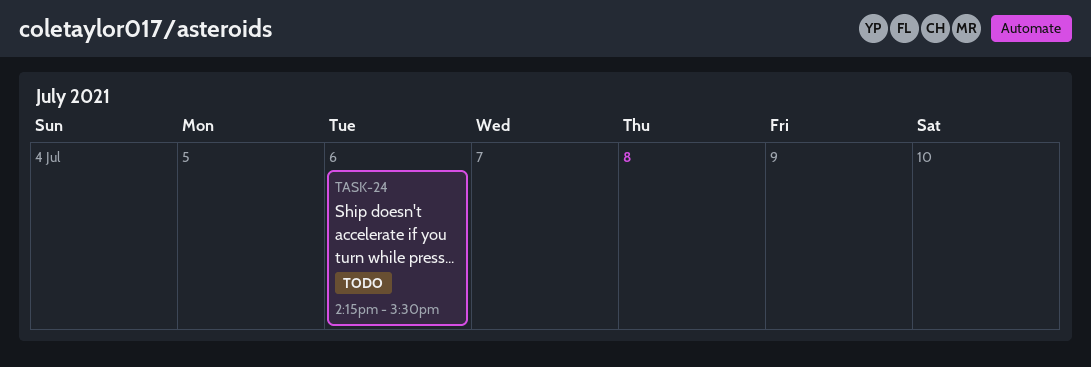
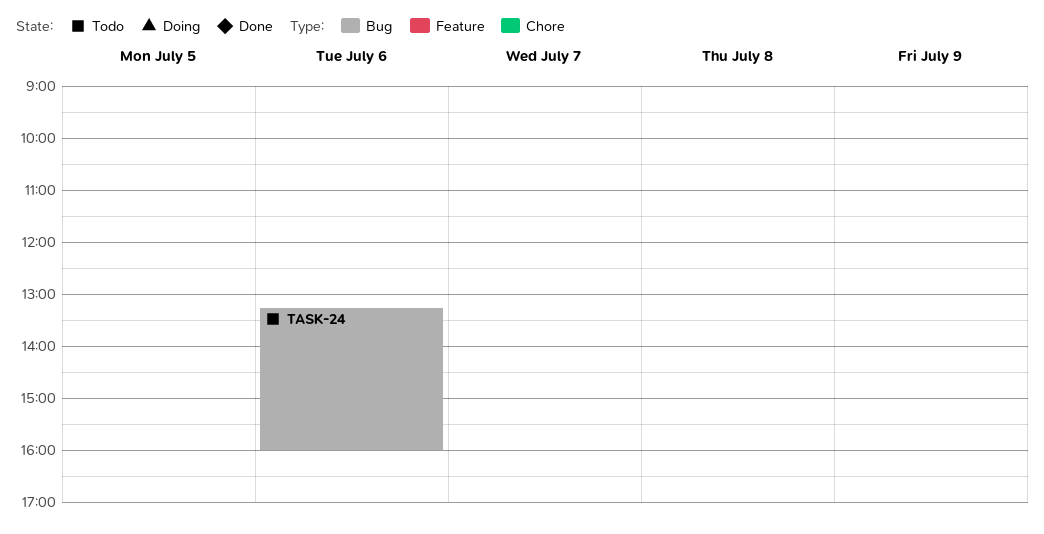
TASK-24, begins: 14:15 -> 13:15
TASK-24, ends: 15:30 -> 16:00

